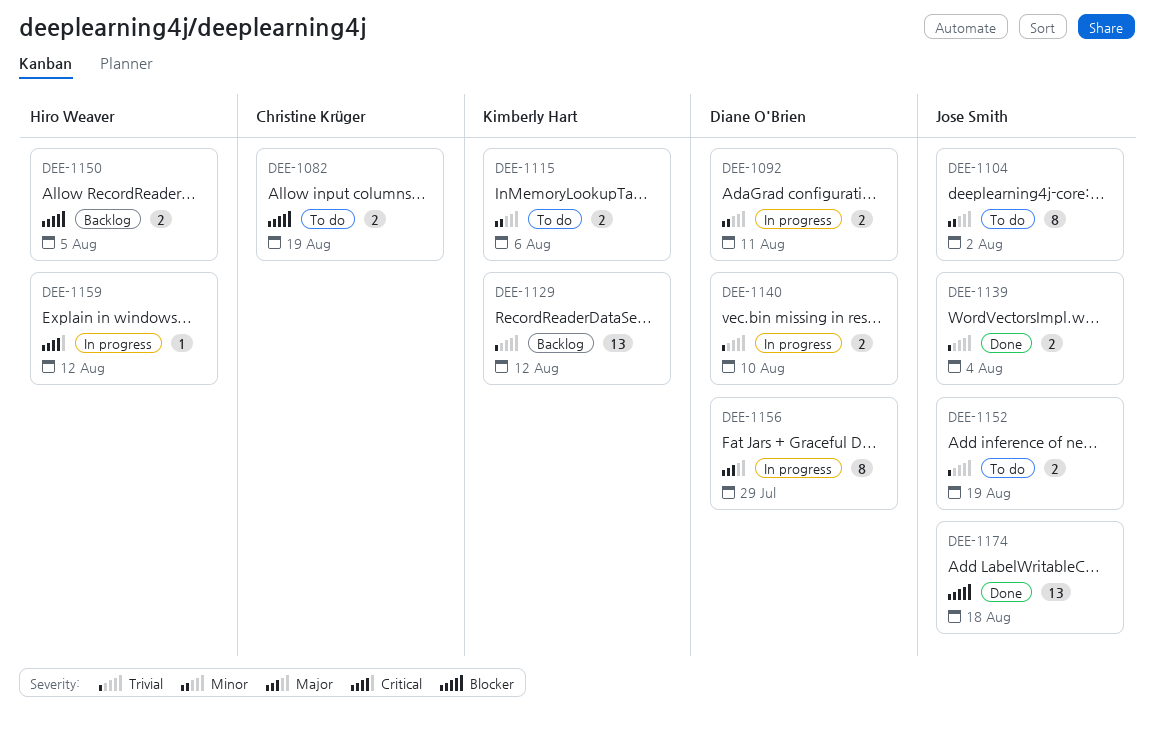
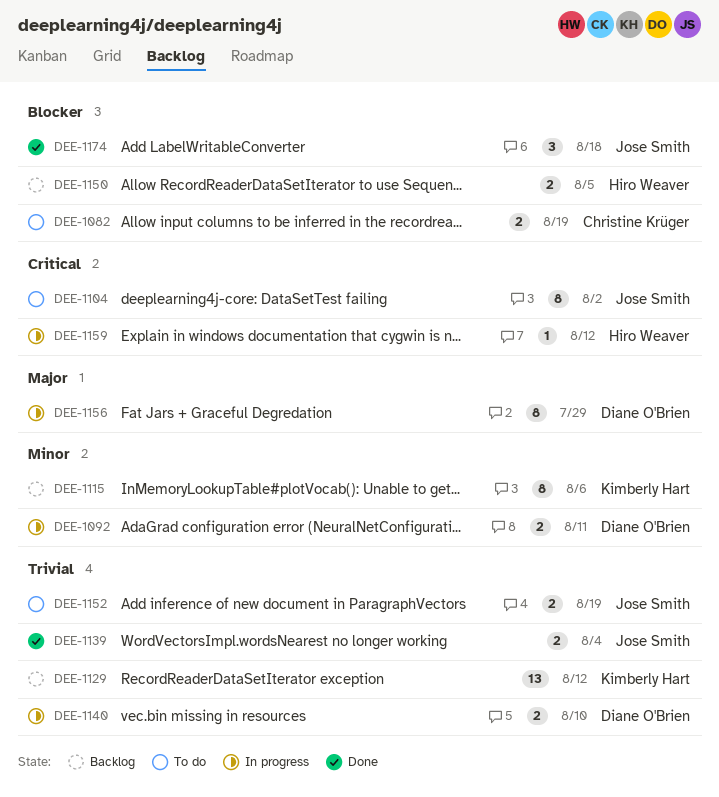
DEE-1104, priority: Minor -> Critical
DEE-1115, status: To do -> Backlog
DEE-1115, estimate: 2 -> 8
DEE-1174, estimate: 13 -> 3

